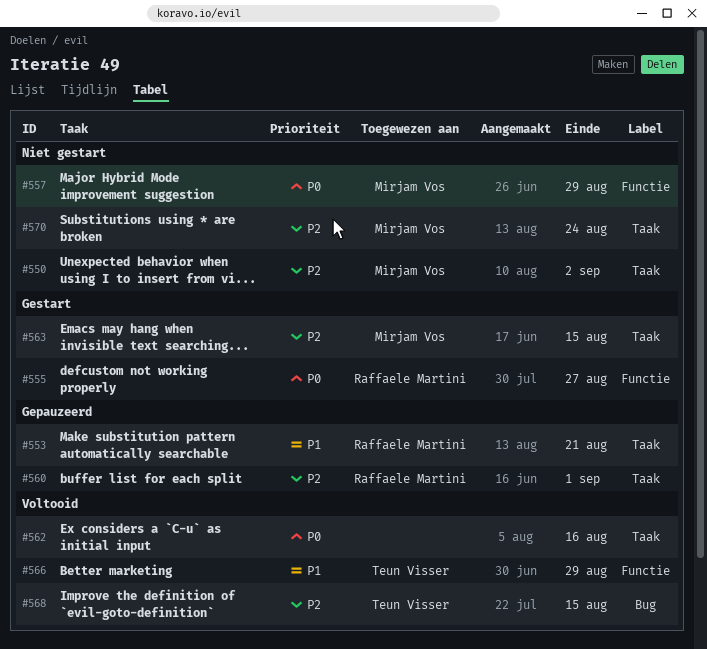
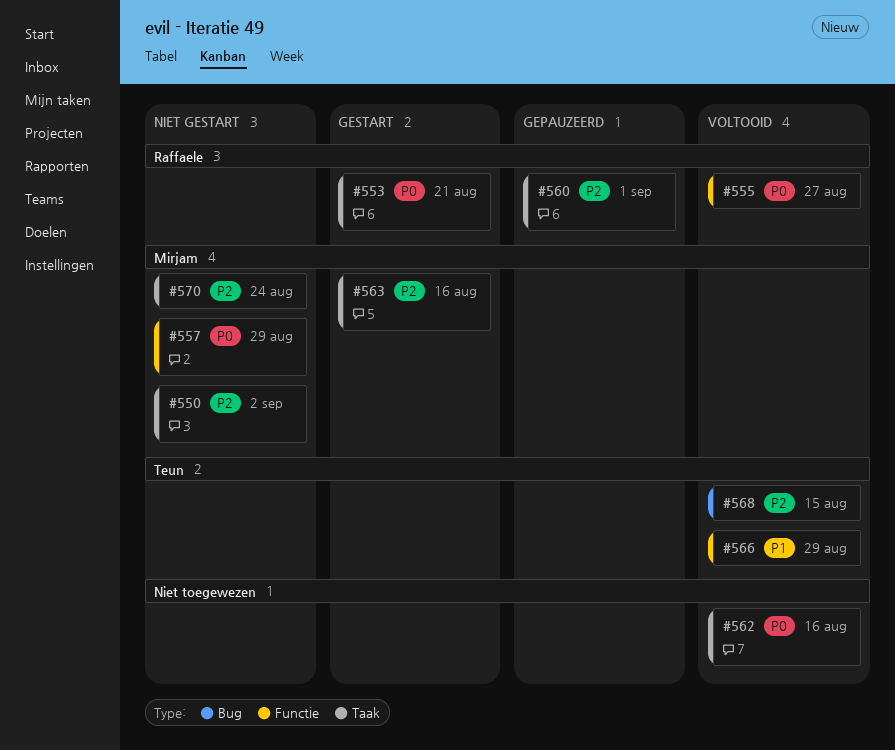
#553, status: Gepauzeerd -> Gestart
#553, priority: P1 -> P0
#555, status: Gestart -> Voltooid
#563, due: Aug 15 -> Aug 16

